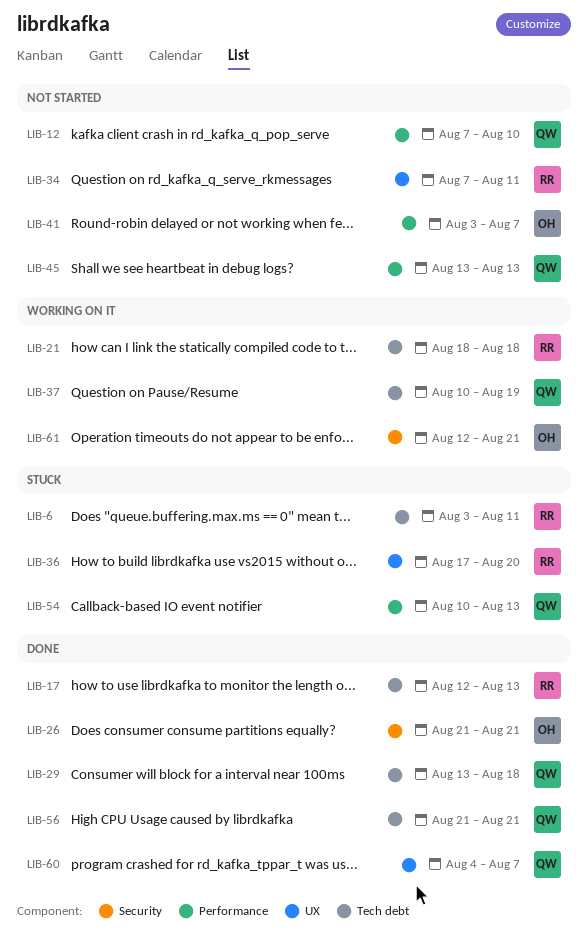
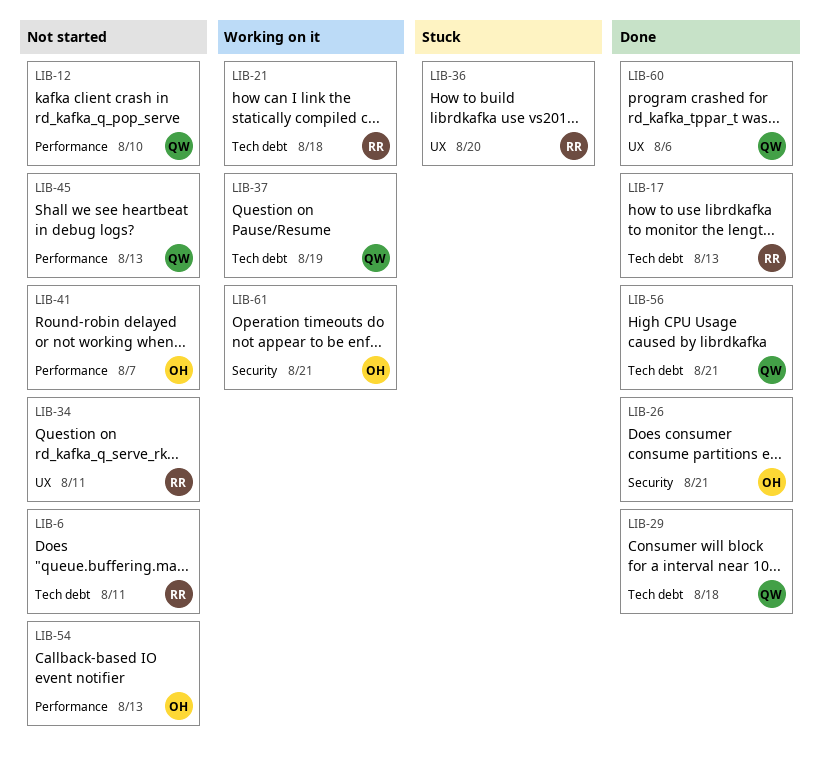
LIB-6, status: Stuck -> Not started
LIB-54, status: Stuck -> Not started
LIB-54, owner: QW -> OH
LIB-60, due: Aug 7 -> Aug 6

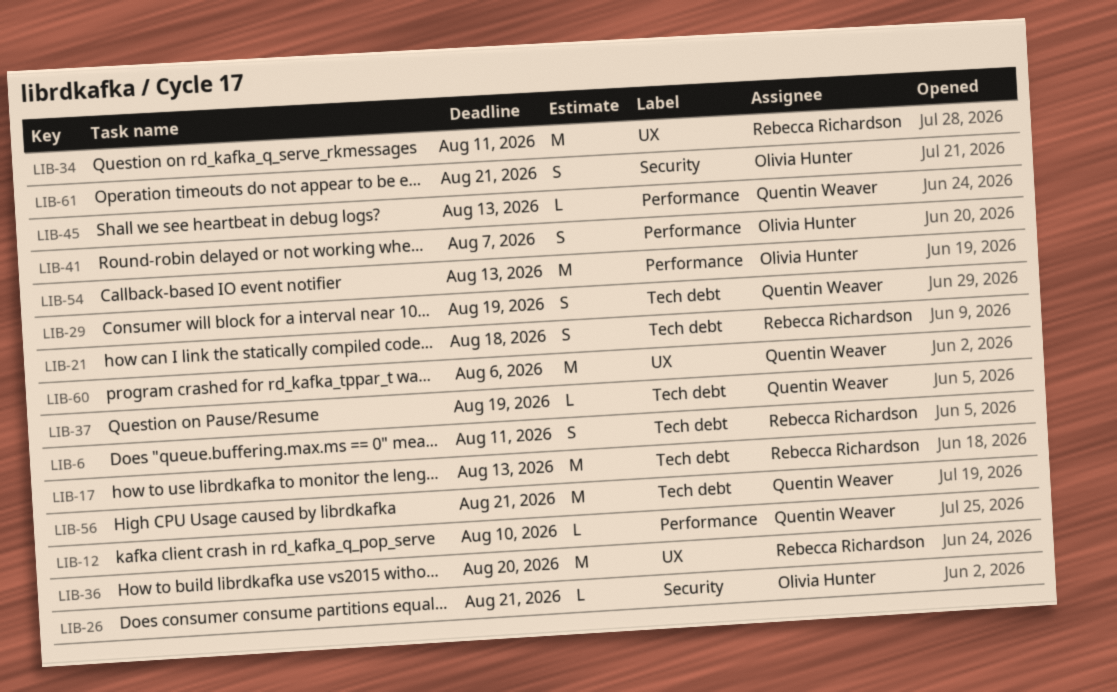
LIB-29, due: Aug 18 -> Aug 19

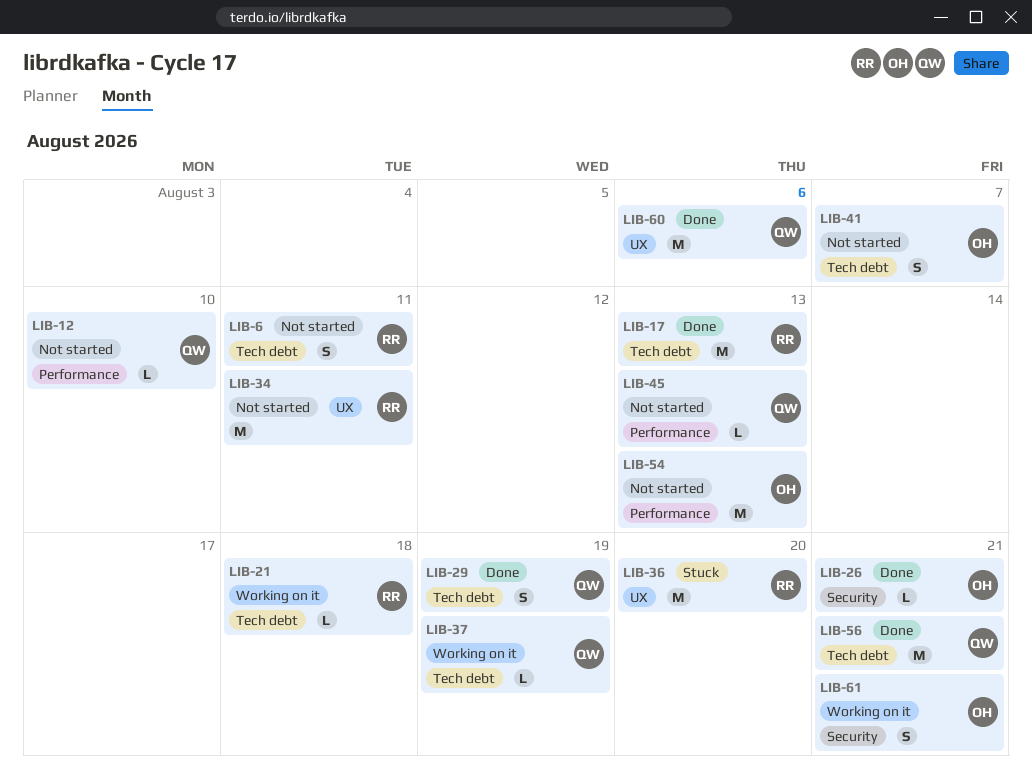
LIB-21, estimate: S -> L
LIB-41, label: Performance -> Tech debt

